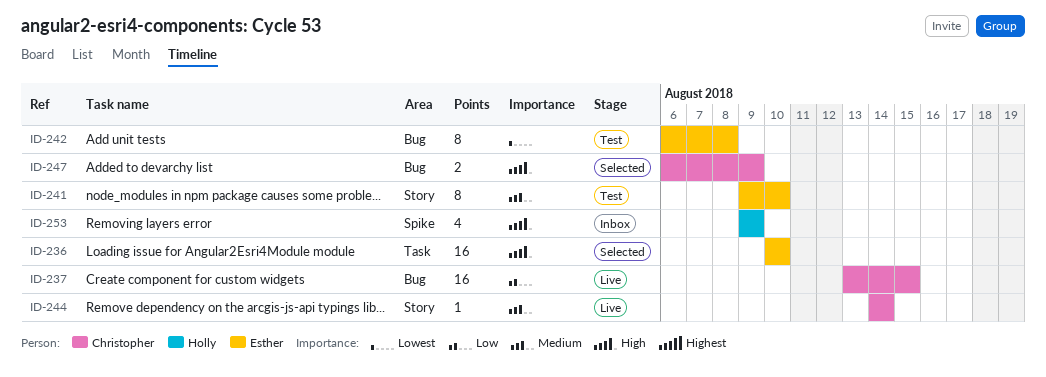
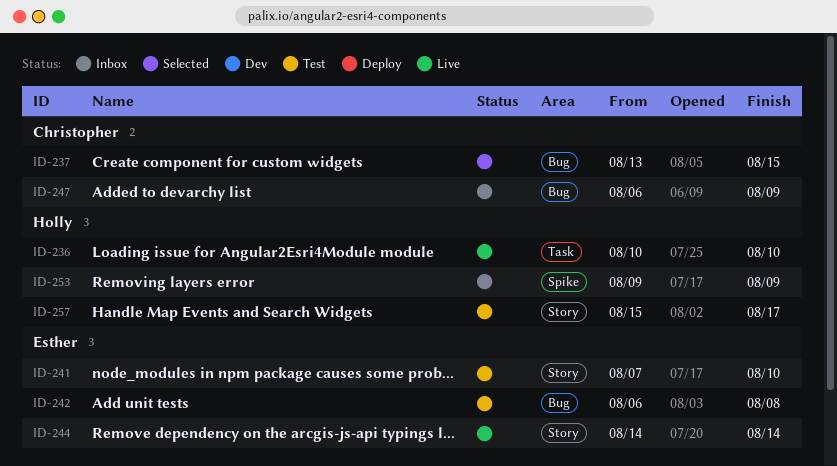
ID-236, status: Selected -> Live
ID-236, owner: Esther -> Holly
ID-237, status: Live -> Selected
ID-241, start: Aug 9 -> Aug 7
ID-244, owner: Christopher -> Esther
ID-247, status: Selected -> Inbox
ID-257: none -> present

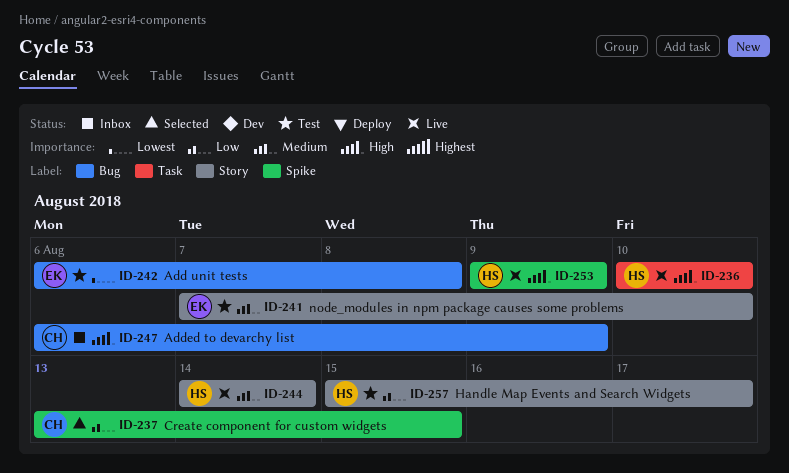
ID-237, label: Bug -> Spike
ID-244, owner: Esther -> Holly
ID-253, status: Inbox -> Live

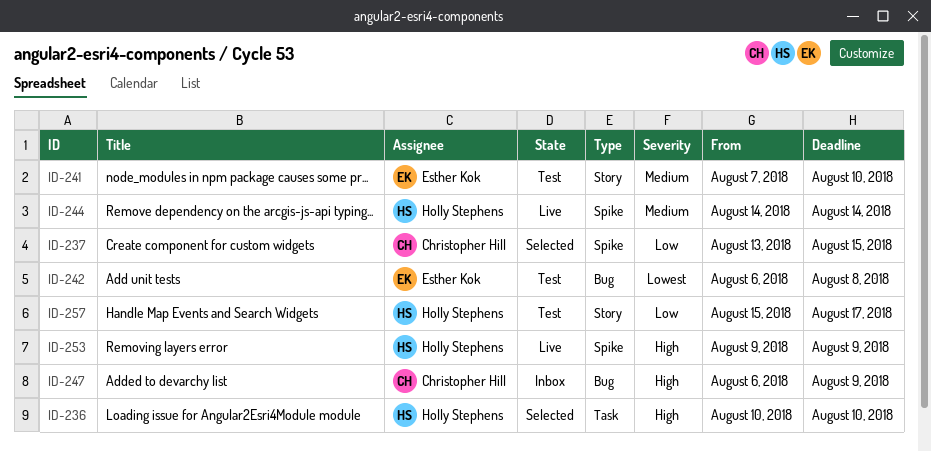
ID-236, status: Live -> Selected
ID-244, label: Story -> Spike

